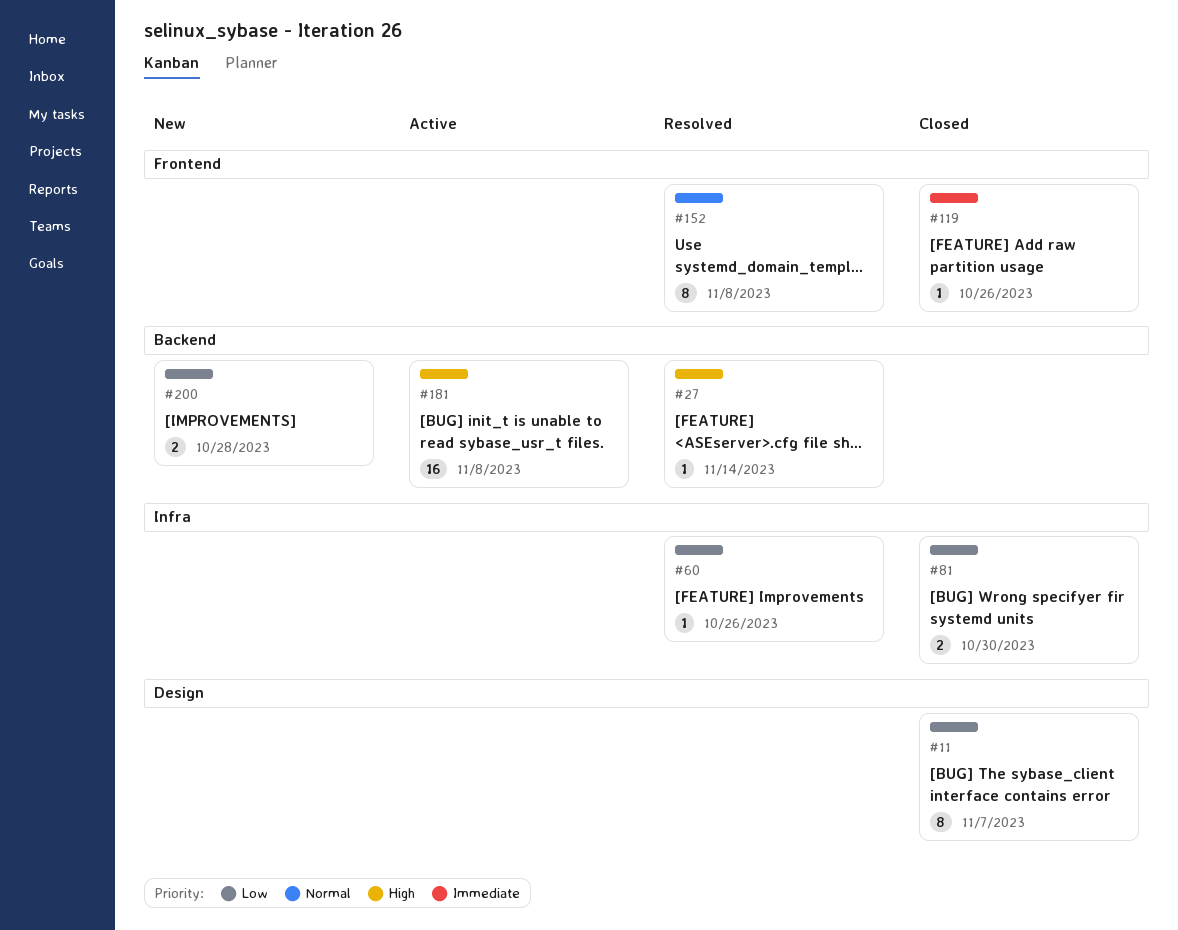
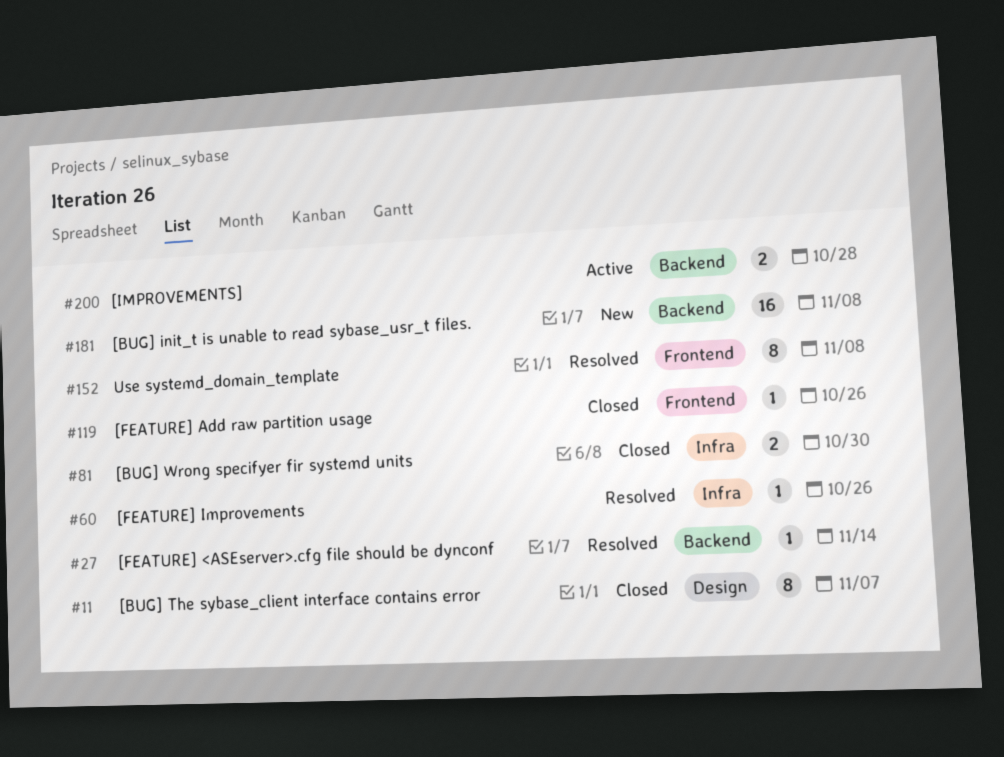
#181, status: Active -> New
#200, status: New -> Active

